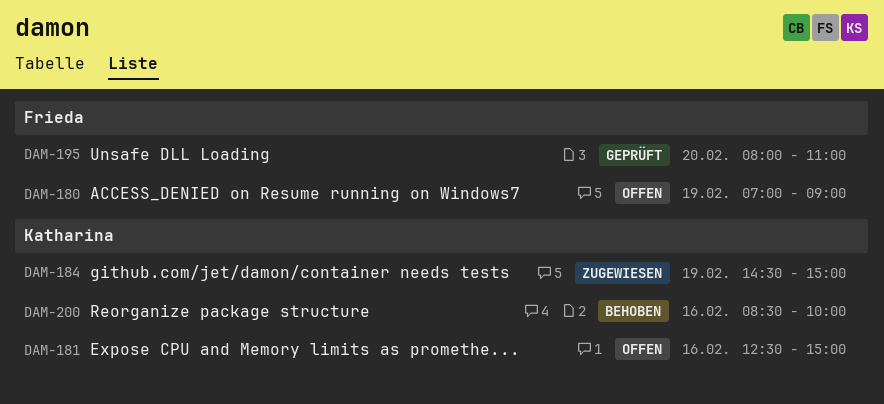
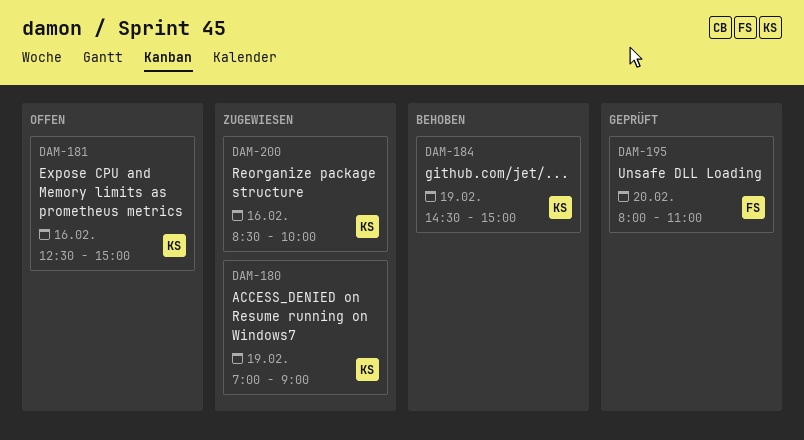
DAM-180, status: Offen -> Zugewiesen
DAM-180, owner: Frieda -> Katharina
DAM-184, status: Zugewiesen -> Behoben
DAM-200, status: Behoben -> Zugewiesen

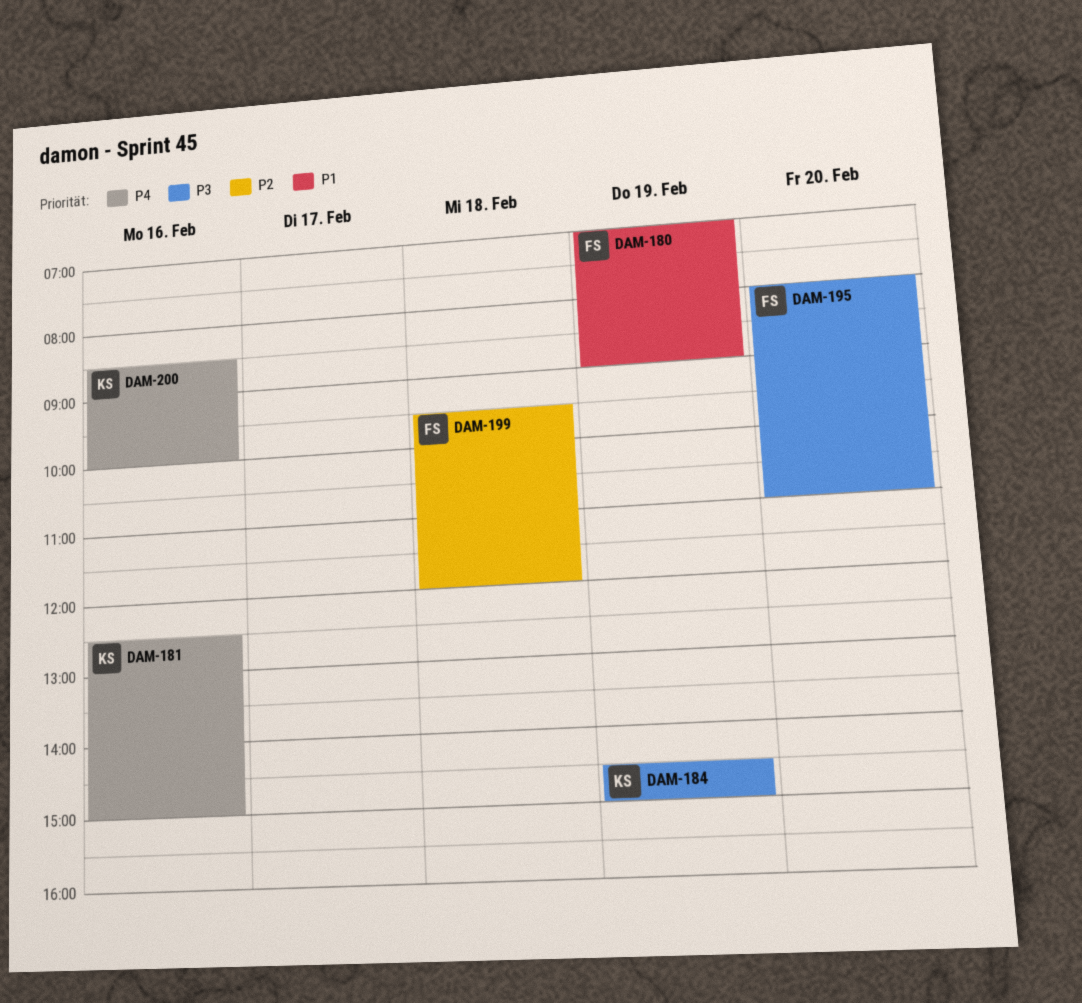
DAM-180, owner: KS -> FS
DAM-199: none -> present

